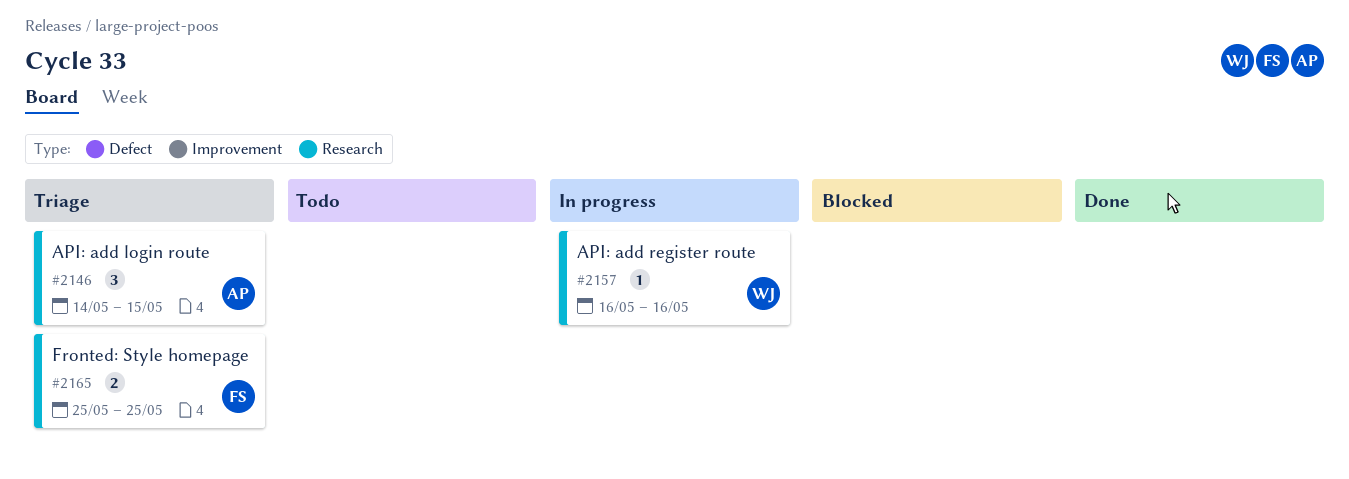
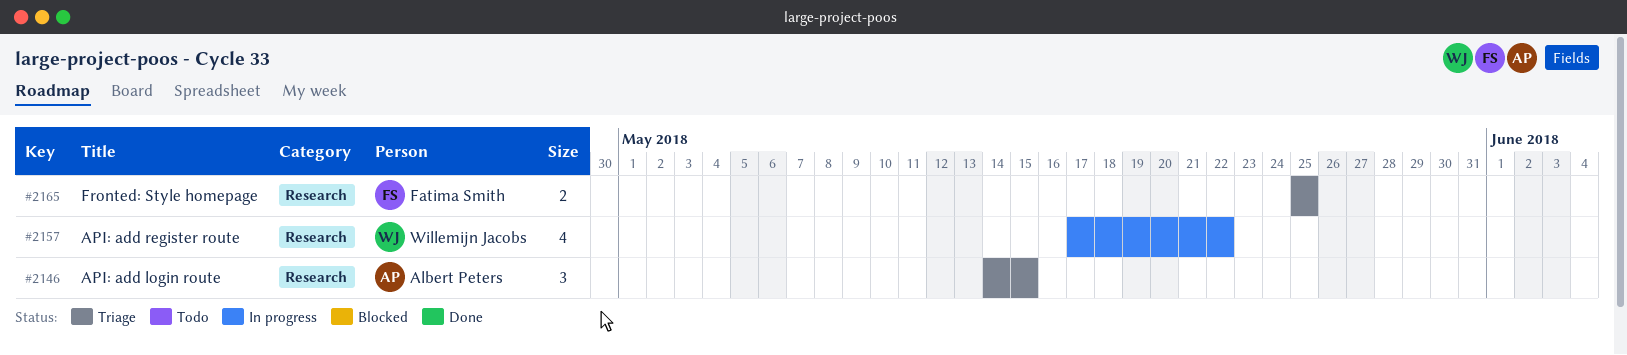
#2157, estimate: 1 -> 4
#2157, start: May 16 -> May 17
#2157, due: May 16 -> May 22

